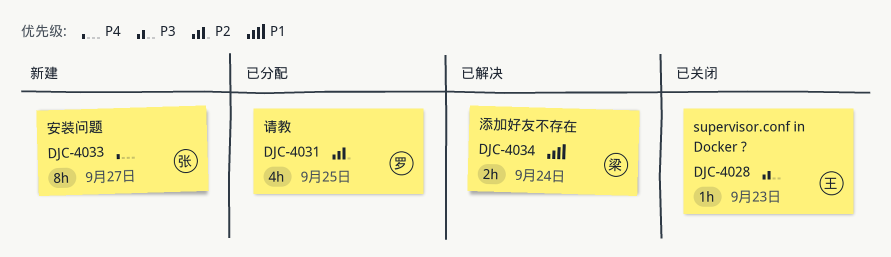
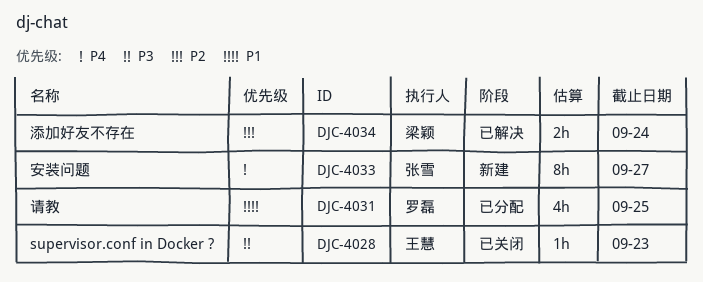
DJC-4031, priority: P2 -> P1
DJC-4034, priority: P1 -> P2

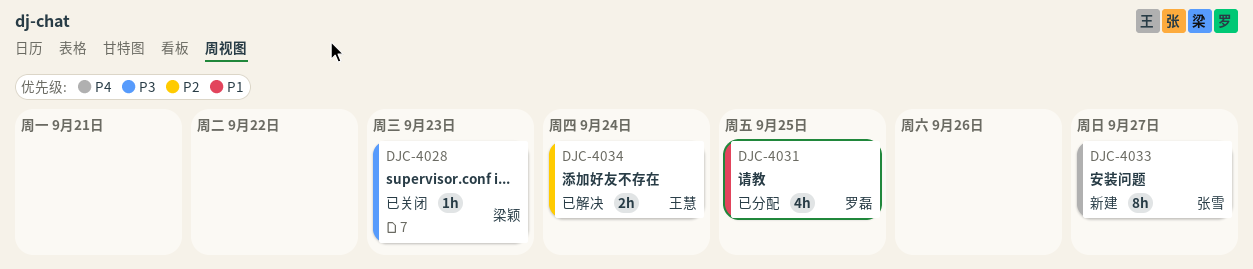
DJC-4028, owner: 王慧 -> 梁颖
DJC-4034, owner: 梁颖 -> 王慧

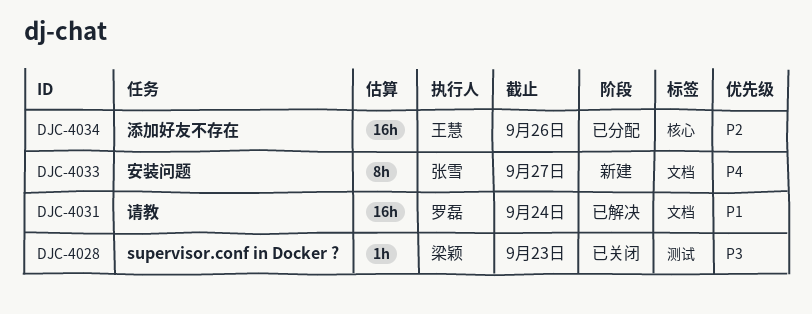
DJC-4031, status: 已分配 -> 已解决
DJC-4031, estimate: 4h -> 16h
DJC-4031, due: Sep 25 -> Sep 24
DJC-4034, status: 已解决 -> 已分配
DJC-4034, estimate: 2h -> 16h
DJC-4034, due: Sep 24 -> Sep 26

